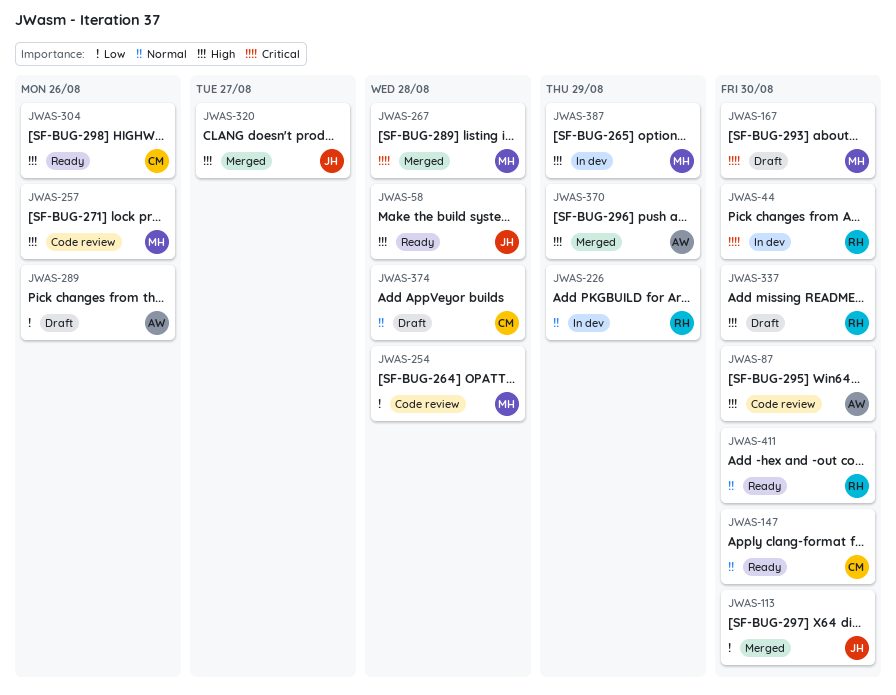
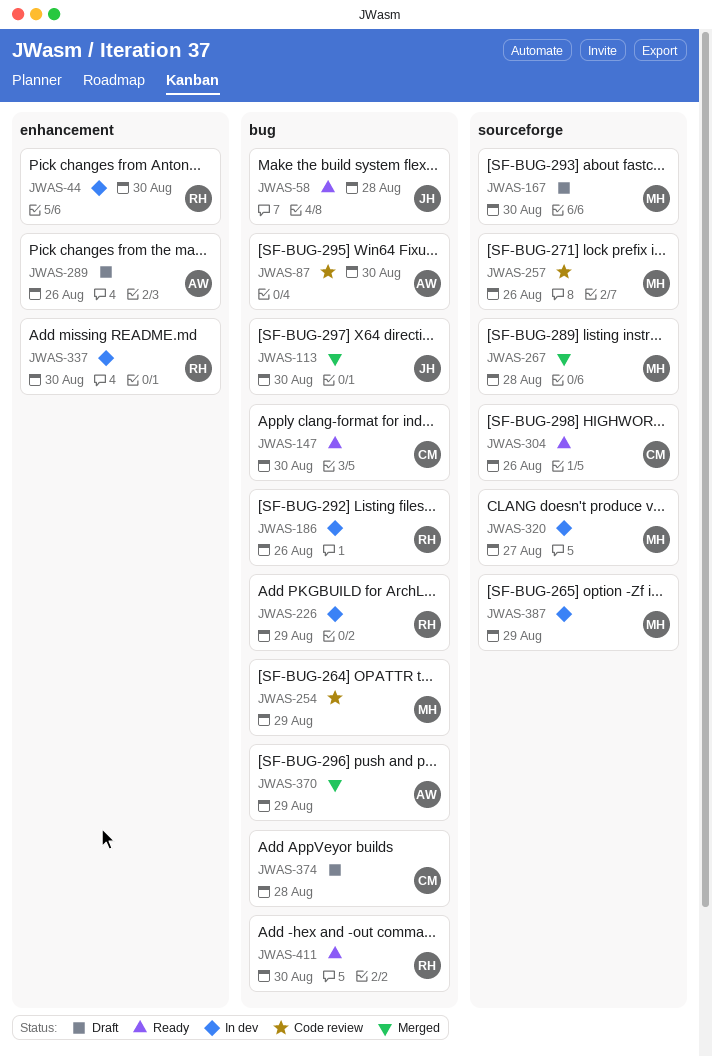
JWAS-186: none -> present
JWAS-254, due: Aug 28 -> Aug 29
JWAS-320, status: Merged -> In dev
JWAS-320, owner: JH -> MH
JWAS-337, status: Draft -> In dev

